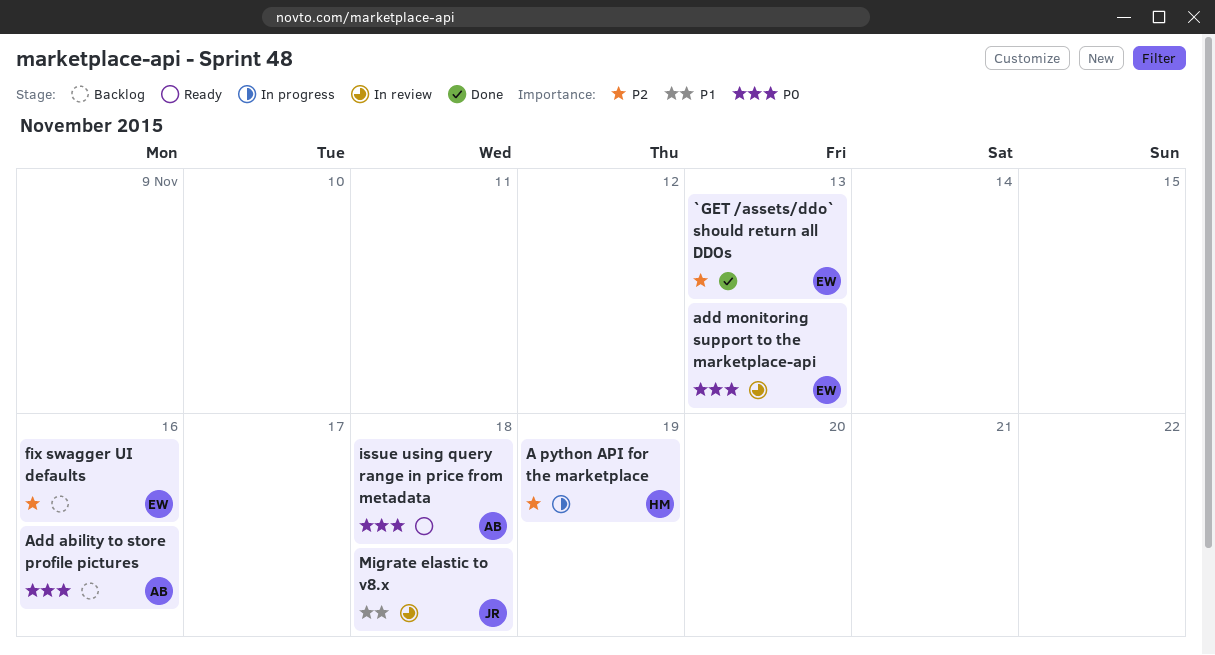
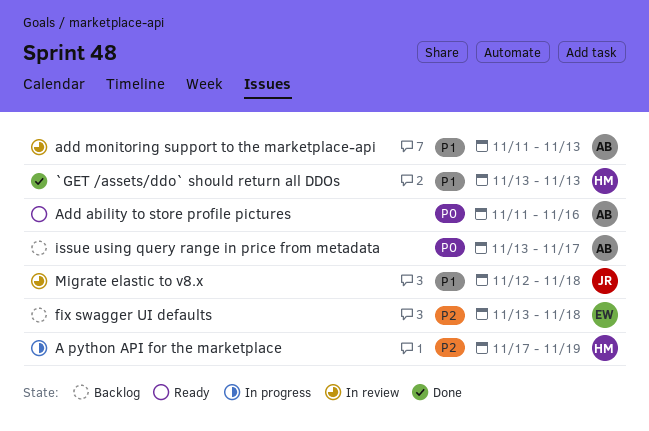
`GET /assets/ddo` should return all DDOs, owner: EW -> HM
`GET /assets/ddo` should return all DDOs, priority: P2 -> P1
Add ability to store profile pictures, status: Backlog -> Ready
add monitoring support to the marketplace-api, owner: EW -> AB
add monitoring support to the marketplace-api, priority: P0 -> P1
fix swagger UI defaults, due: Nov 16 -> Nov 18
issue using query range in price from metadata, status: Ready -> Backlog
issue using query range in price from metadata, due: Nov 18 -> Nov 17

